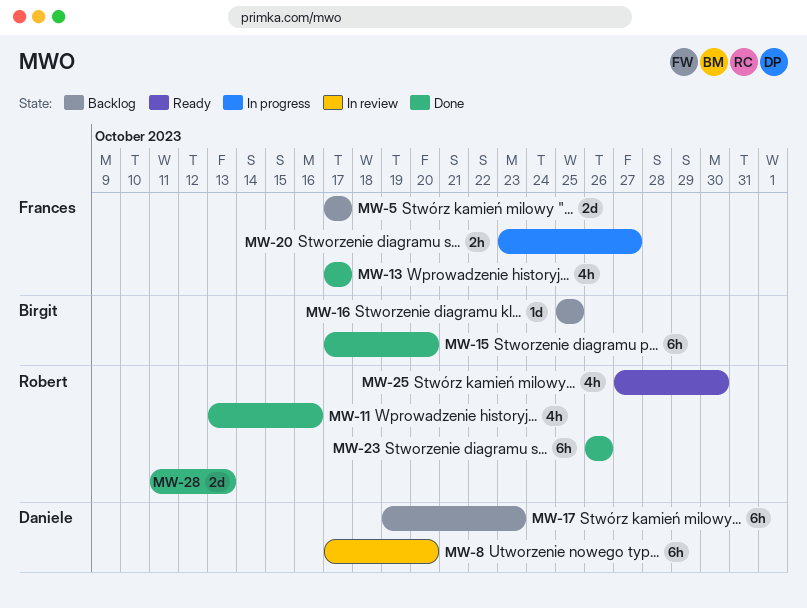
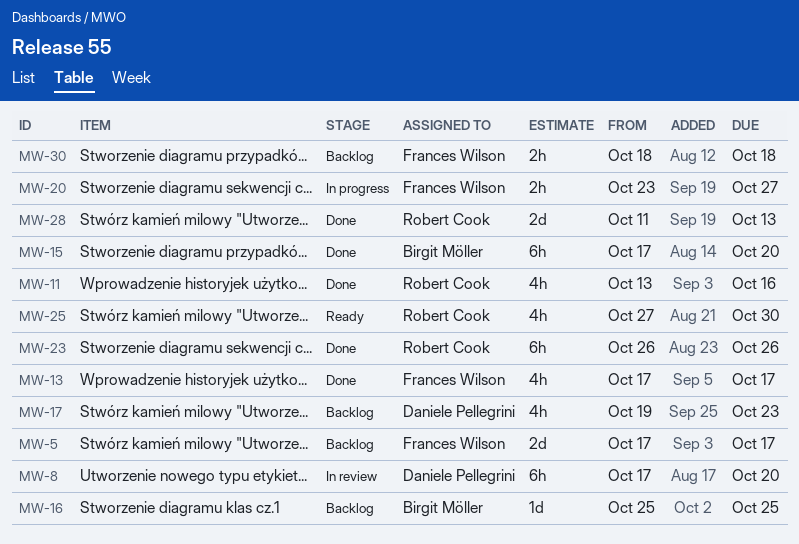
MW-17, estimate: 6h -> 4h
MW-30: none -> present

